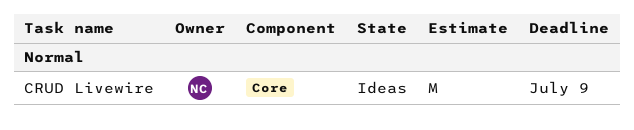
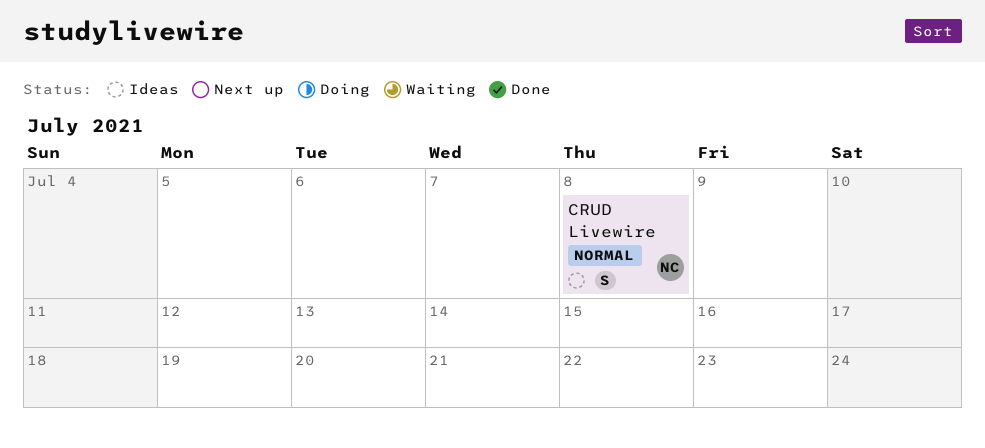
CRUD Livewire, estimate: M -> S
CRUD Livewire, due: Jul 9 -> Jul 8

